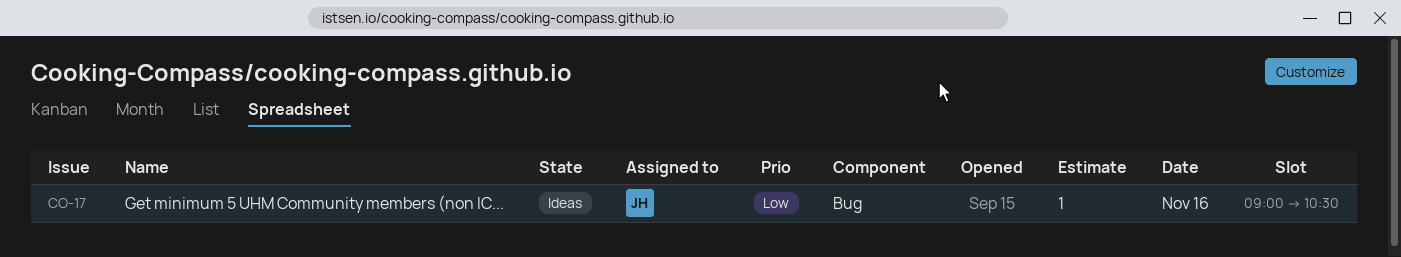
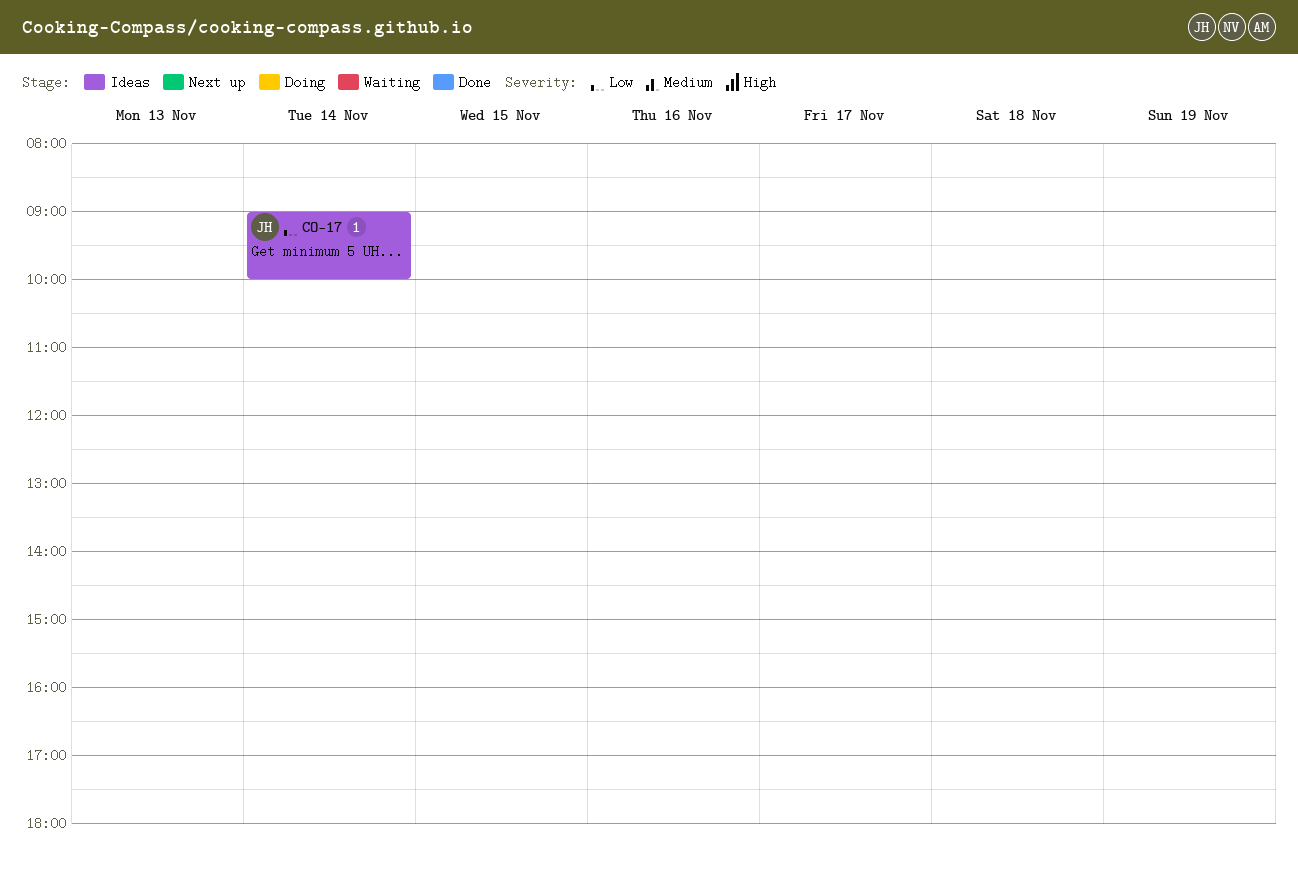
CO-17, day: Nov 16 -> Nov 14
CO-17, ends: 10:30 -> 10:00

